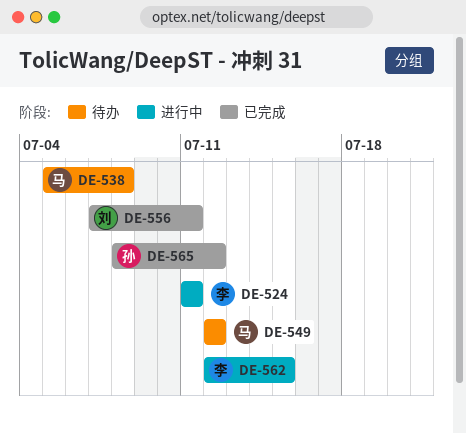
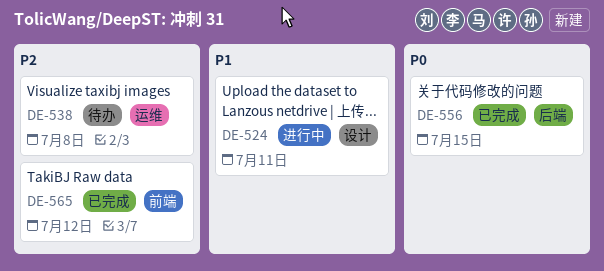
DE-549: present -> none
DE-556, due: Jul 11 -> Jul 15
DE-562: present -> none

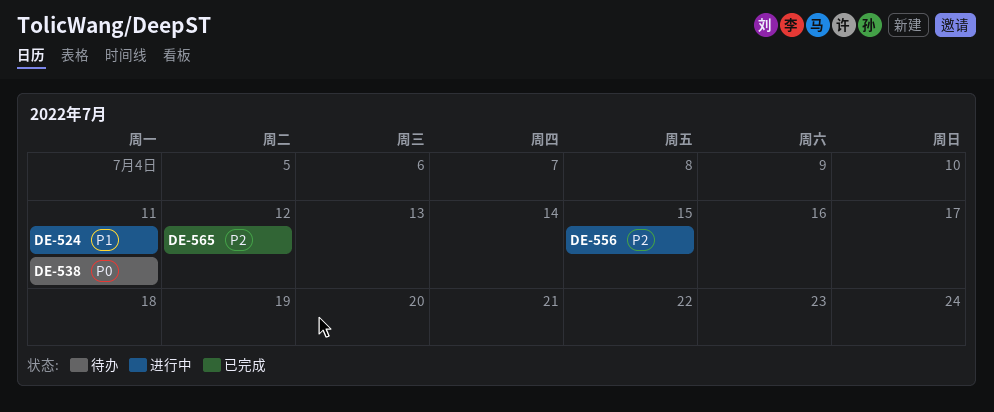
DE-538, priority: P2 -> P0
DE-538, due: Jul 8 -> Jul 11
DE-556, status: 已完成 -> 进行中
DE-556, priority: P0 -> P2

